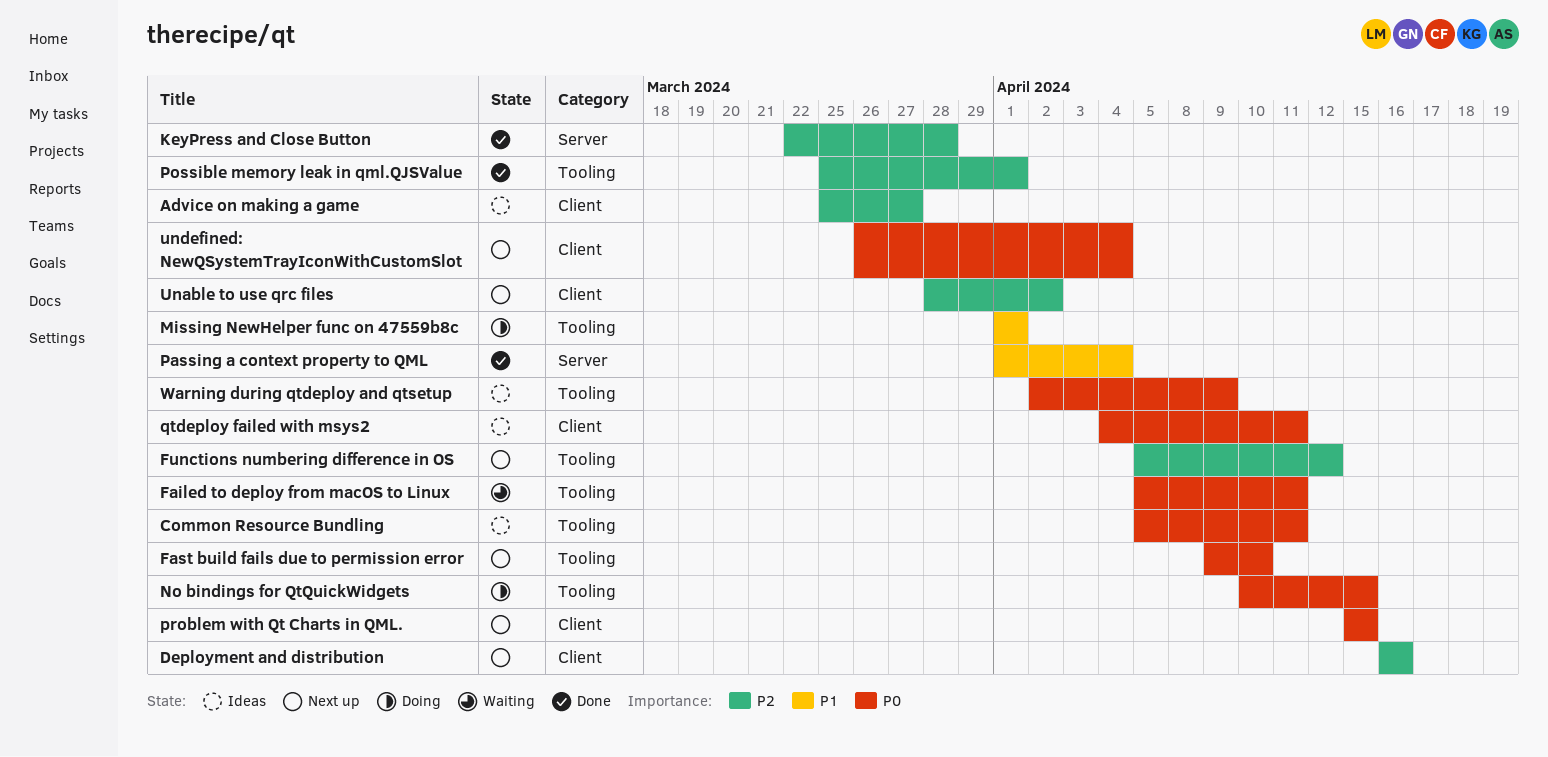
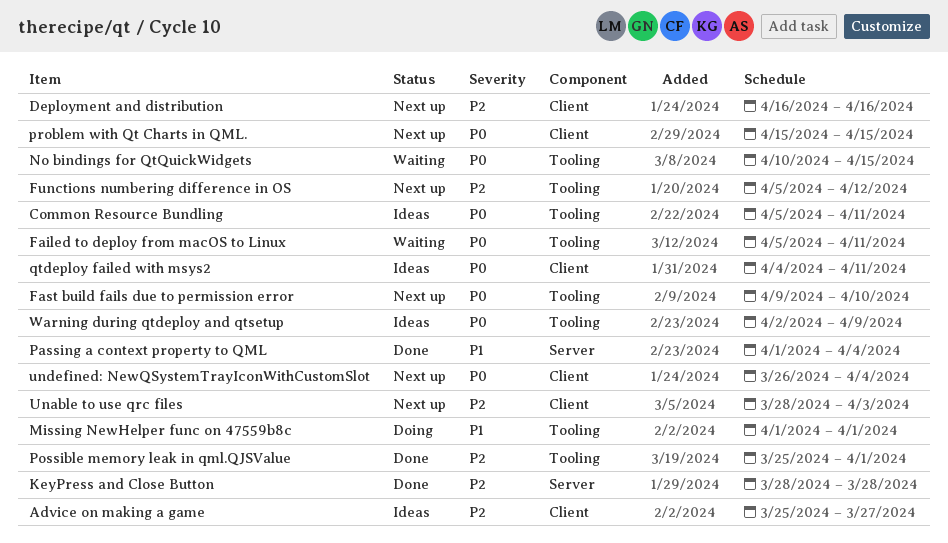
KeyPress and Close Button, start: Mar 22 -> Mar 28
No bindings for QtQuickWidgets, status: Doing -> Waiting
Unable to use qrc files, due: Apr 2 -> Apr 3

